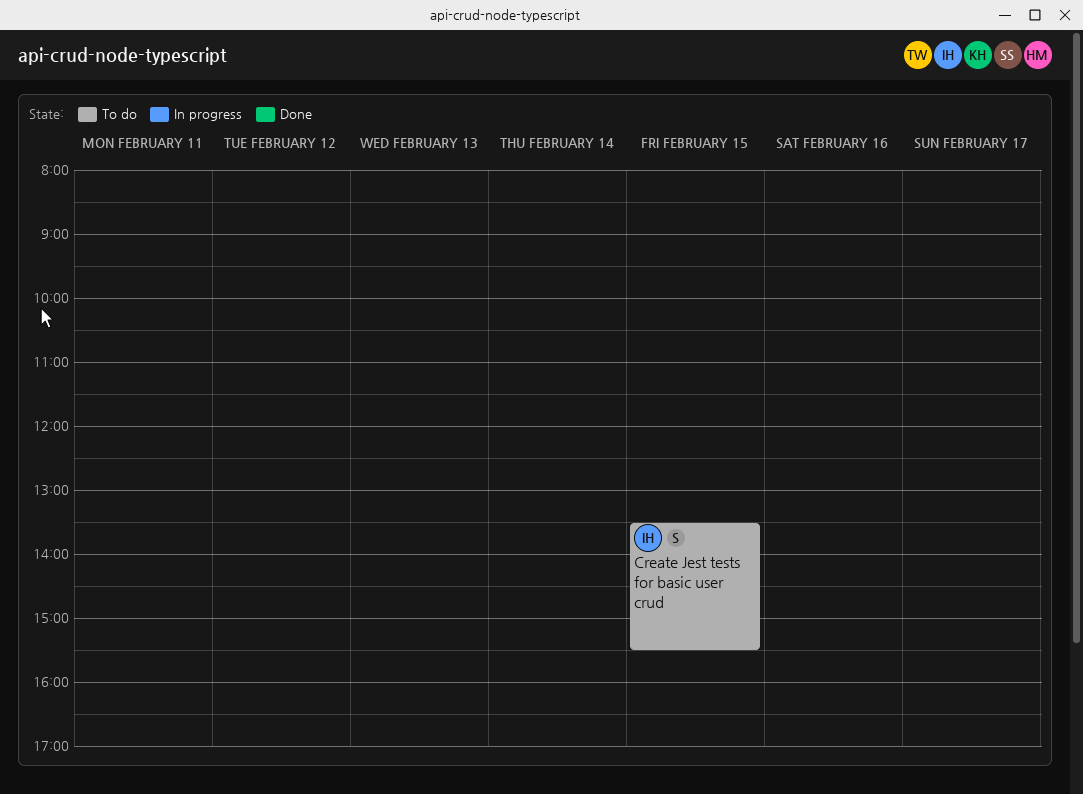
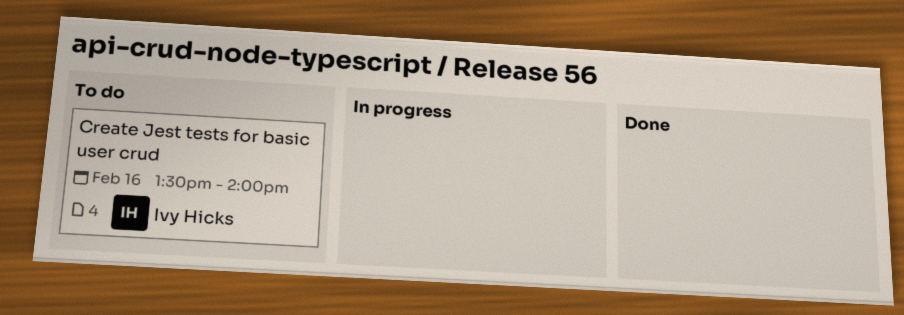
Create Jest tests for basic user crud, day: Feb 15 -> Feb 16
Create Jest tests for basic user crud, ends: 15:30 -> 14:00

